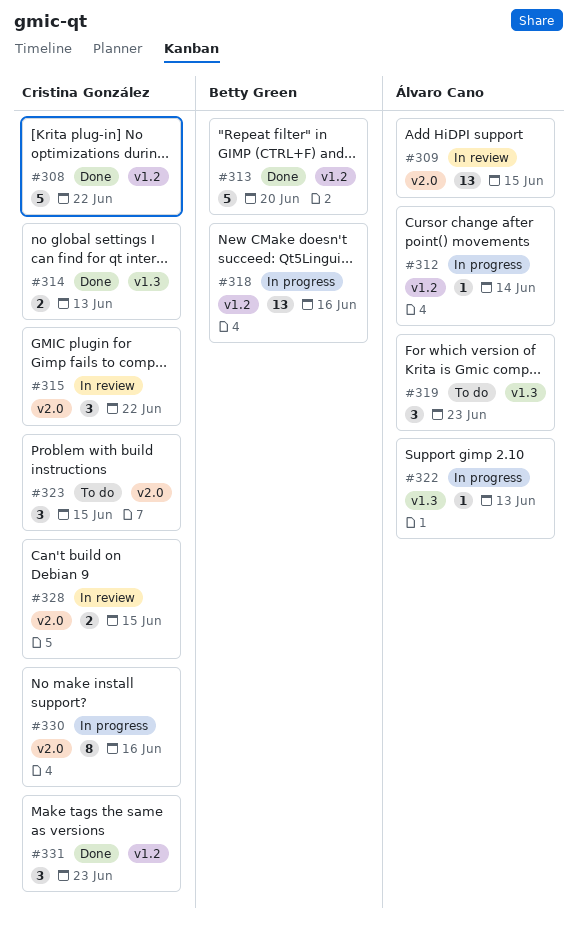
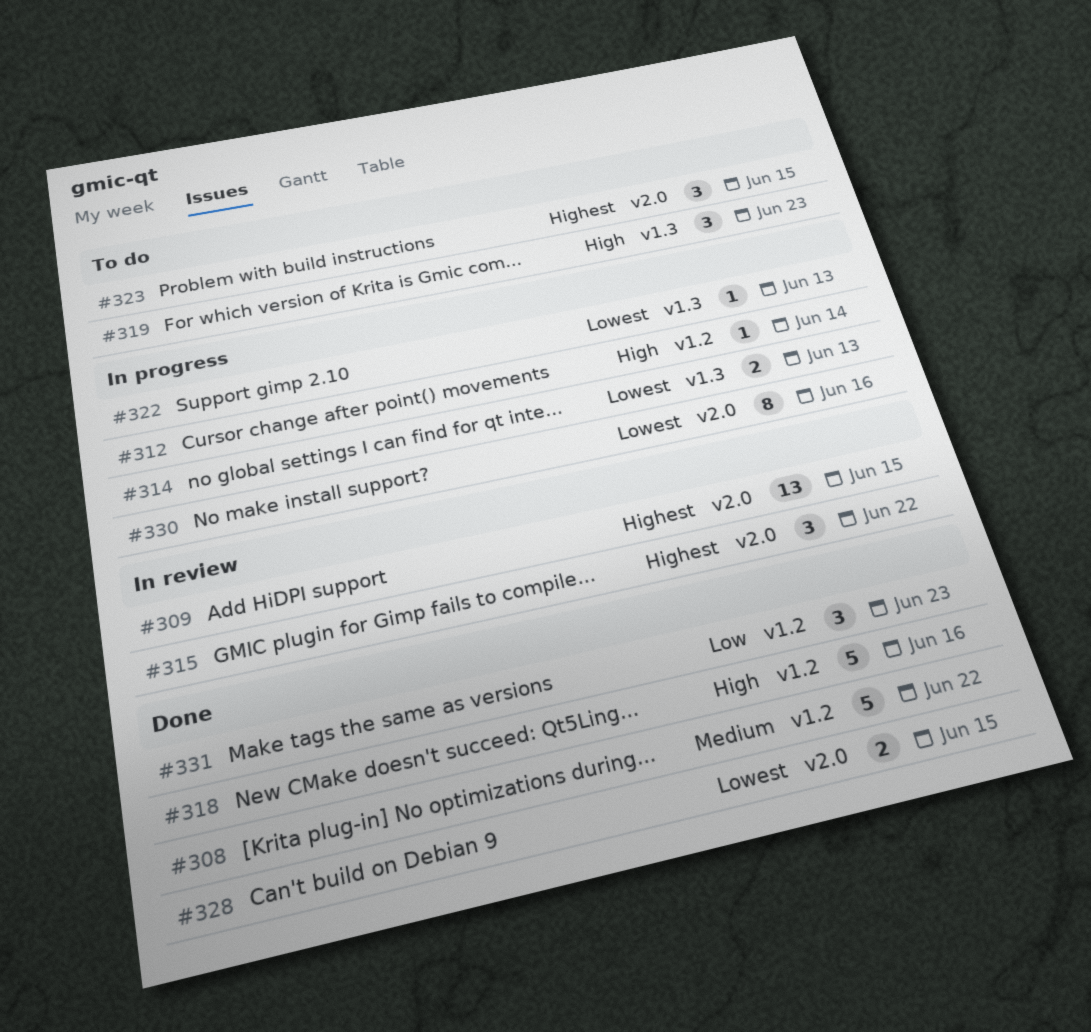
#313: present -> none
#314, status: Done -> In progress
#318, status: In progress -> Done
#318, estimate: 13 -> 5
#328, status: In review -> Done

